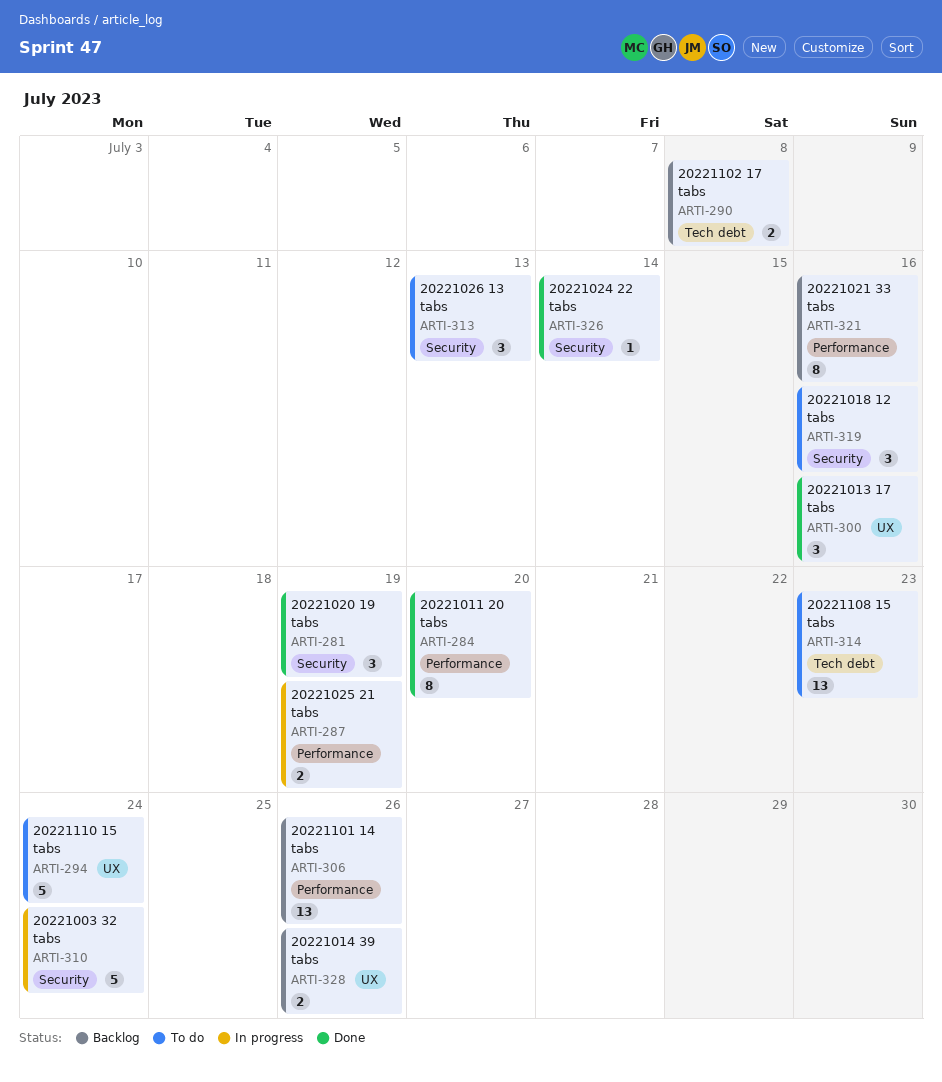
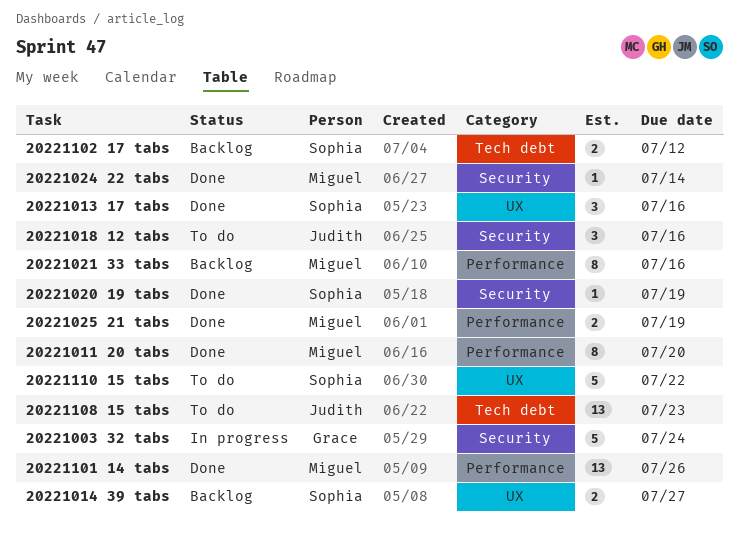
20221014 39 tabs, due: Jul 26 -> Jul 27
20221020 19 tabs, estimate: 3 -> 1
20221025 21 tabs, status: In progress -> Done
20221026 13 tabs: present -> none
20221101 14 tabs, status: Backlog -> Done
20221102 17 tabs, due: Jul 8 -> Jul 12
20221110 15 tabs, due: Jul 24 -> Jul 22

